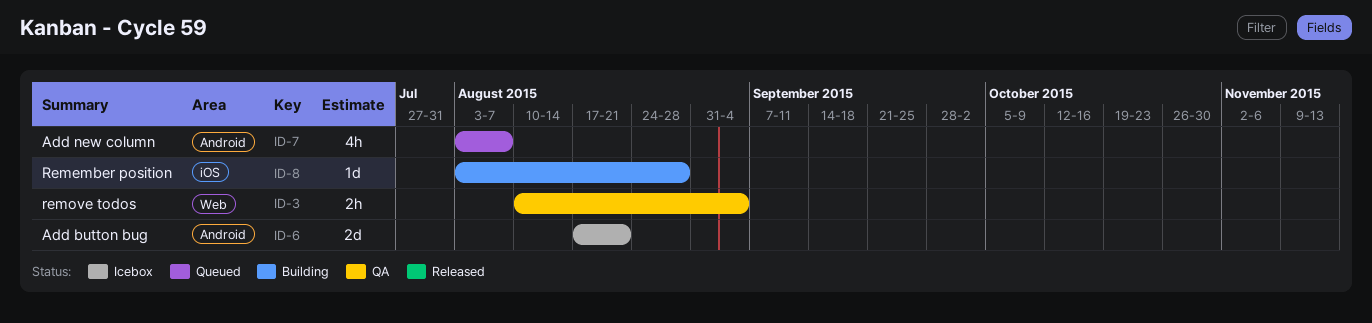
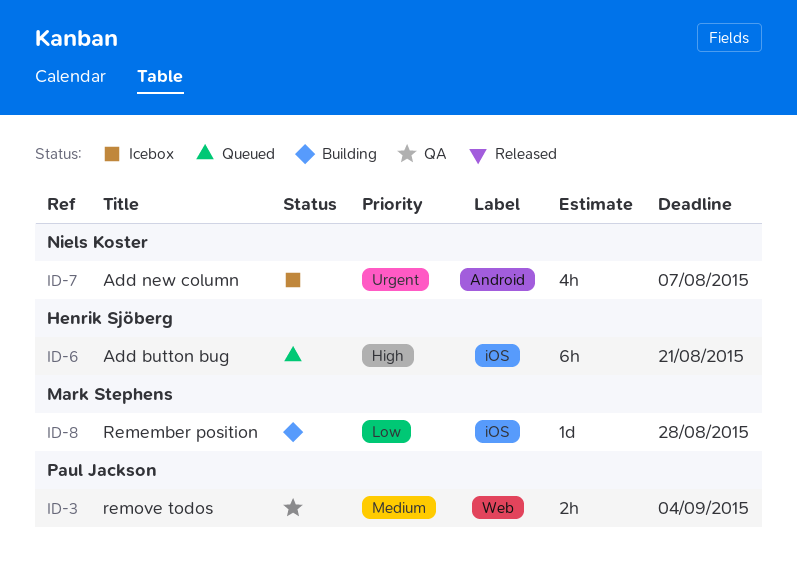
ID-6, status: Icebox -> Queued
ID-6, label: Android -> iOS
ID-6, estimate: 2d -> 6h
ID-7, status: Queued -> Icebox

